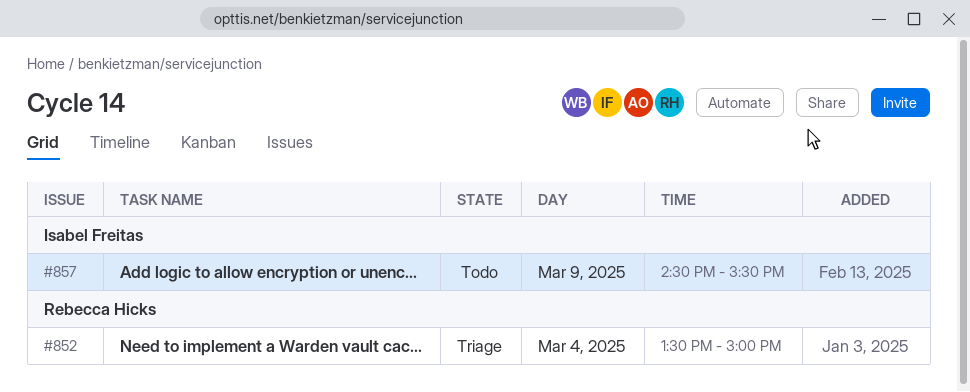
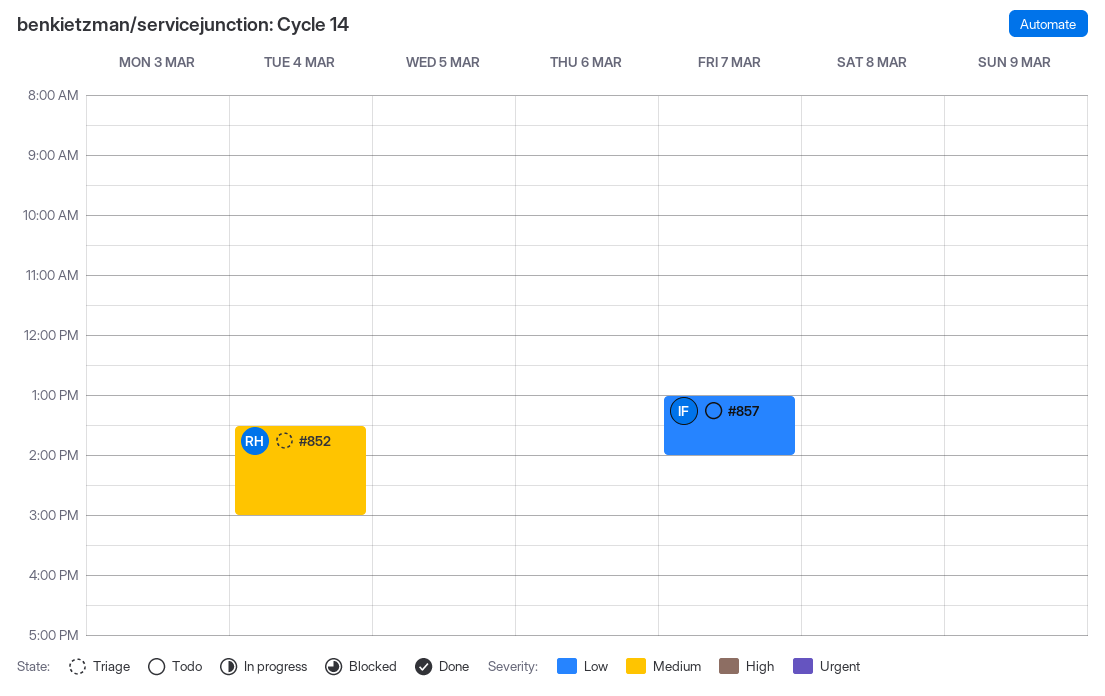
#857, day: Mar 9 -> Mar 7
#857, begins: 14:30 -> 13:00
#857, ends: 15:30 -> 14:00

